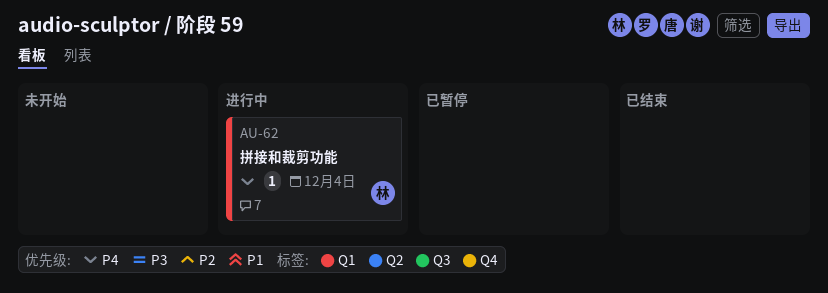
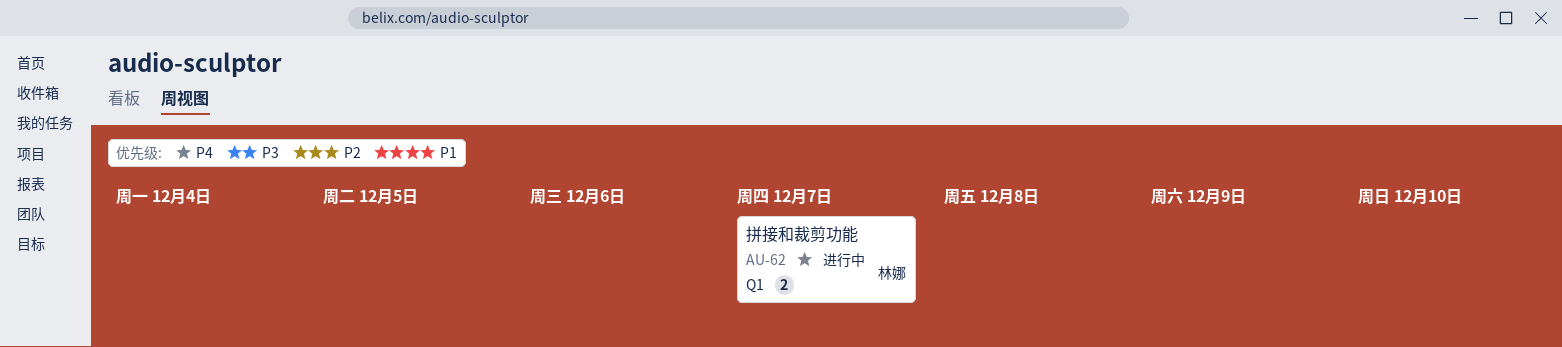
AU-62, estimate: 1 -> 2
AU-62, due: Dec 4 -> Dec 7

